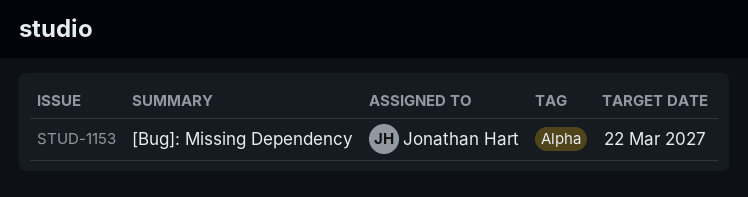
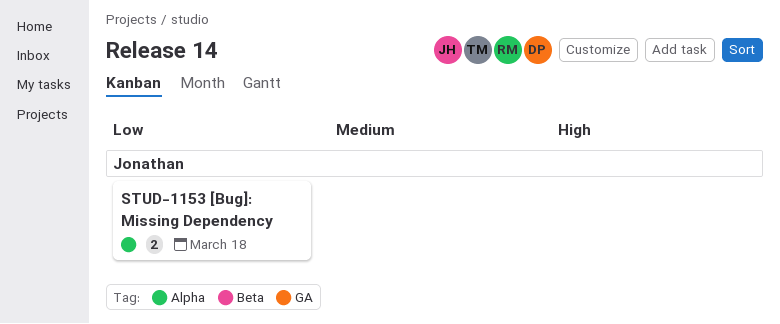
STUD-1153, due: Mar 22 -> Mar 18

